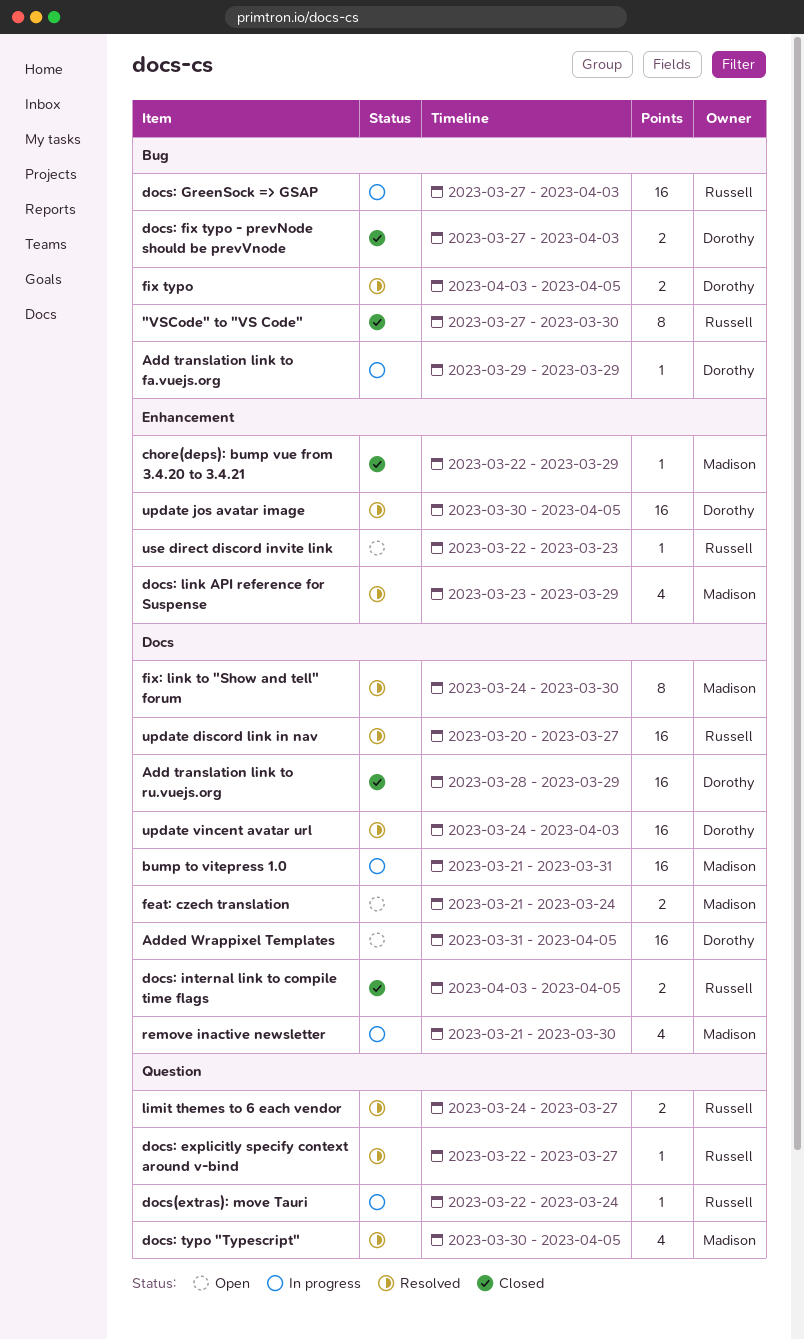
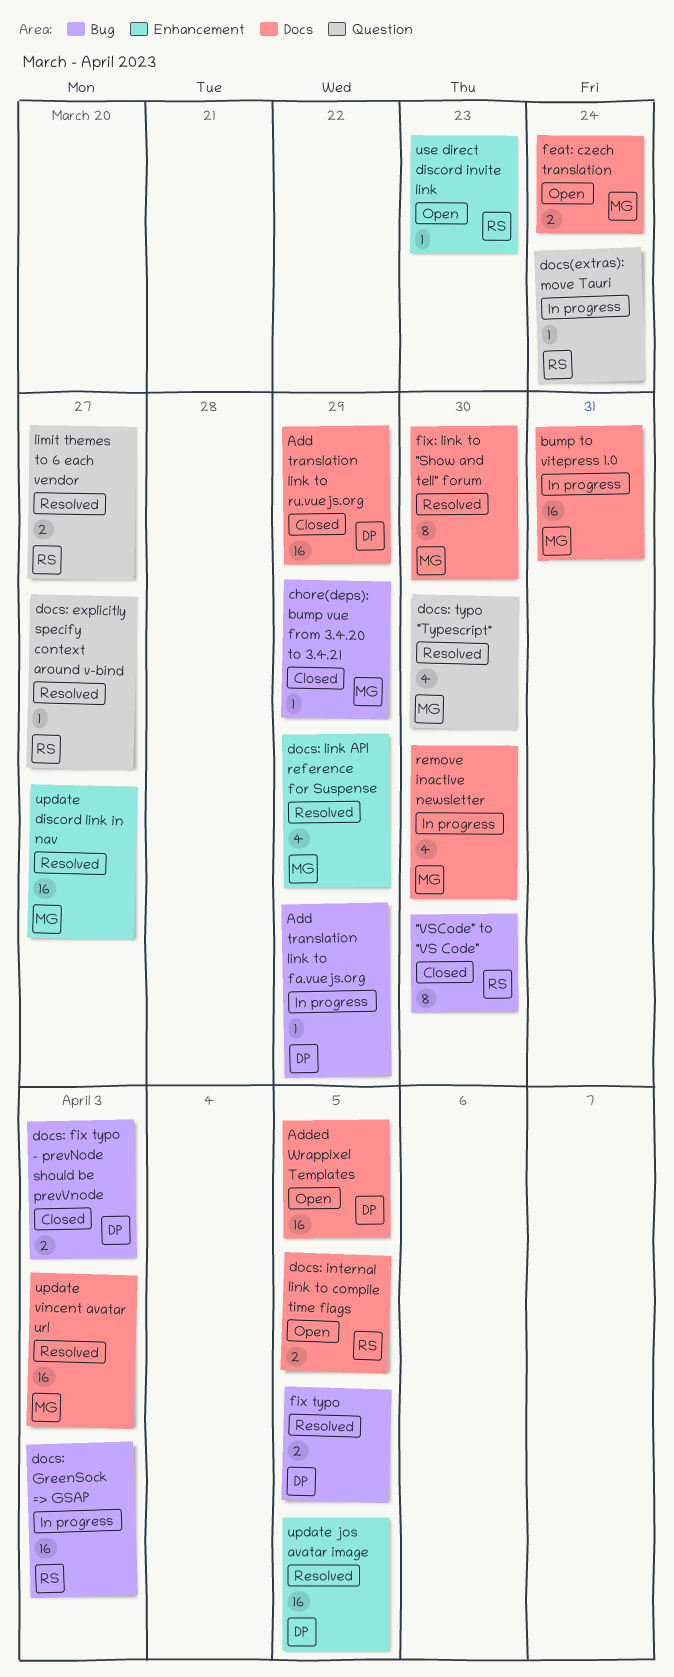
chore(deps): bump vue from 3.4.20 to 3.4.21, label: Enhancement -> Bug
docs: internal link to compile time flags, status: Closed -> Open
docs: typo "Typescript", due: Apr 5 -> Mar 30
update discord link in nav, owner: Russell -> Madison
update discord link in nav, label: Docs -> Enhancement
update vincent avatar url, owner: Dorothy -> Madison

